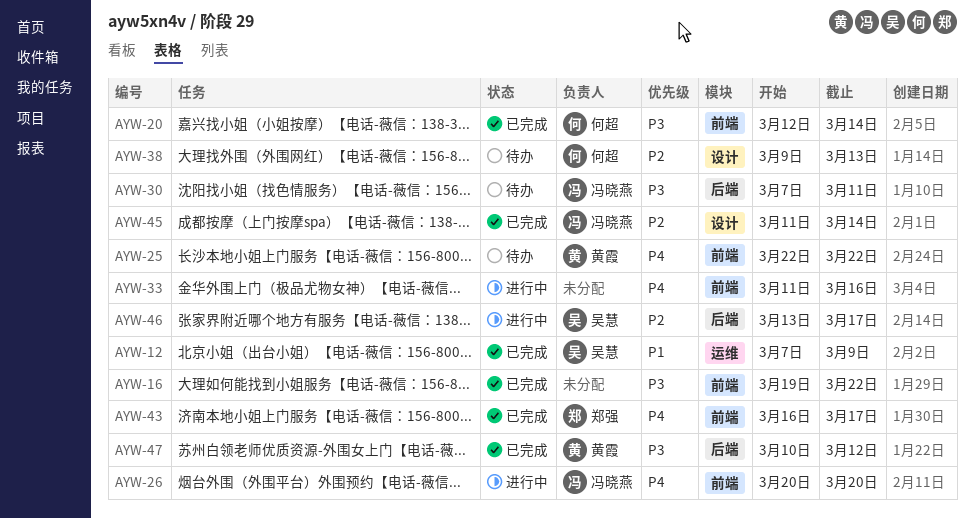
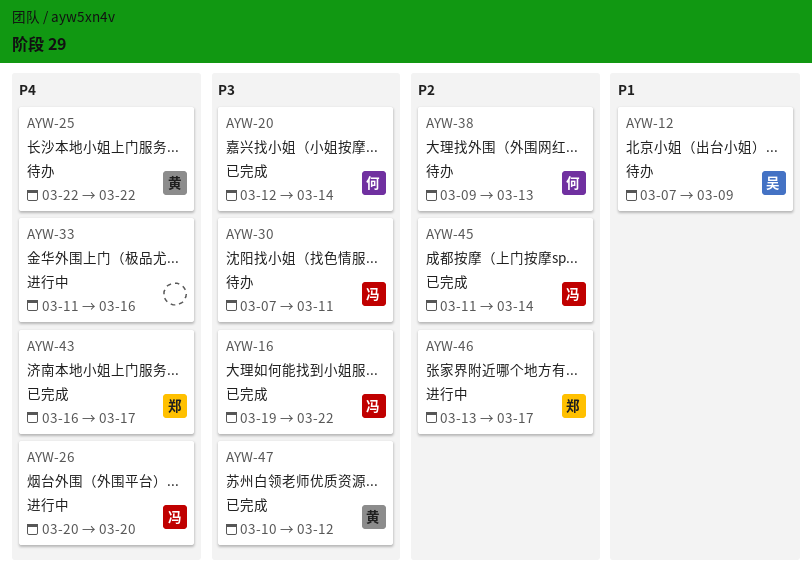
AYW-12, status: 已完成 -> 待办
AYW-16, owner: none -> 冯晓燕
AYW-46, owner: 吴慧 -> 郑强

